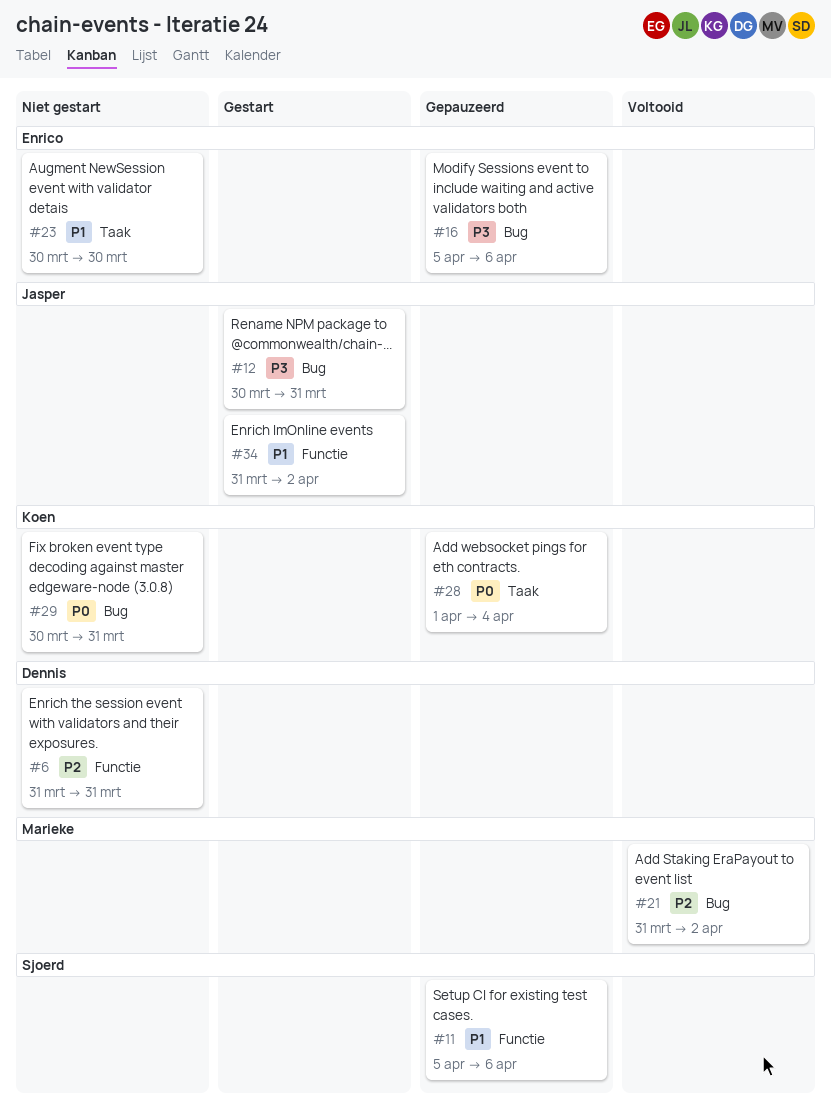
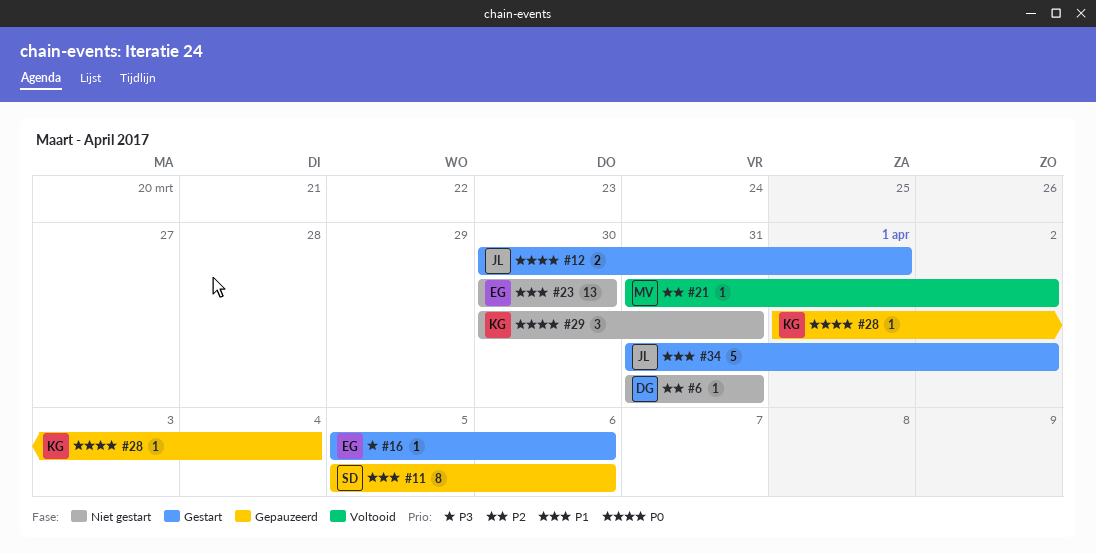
#12, priority: P3 -> P0
#12, due: Mar 31 -> Apr 1
#16, status: Gepauzeerd -> Gestart

